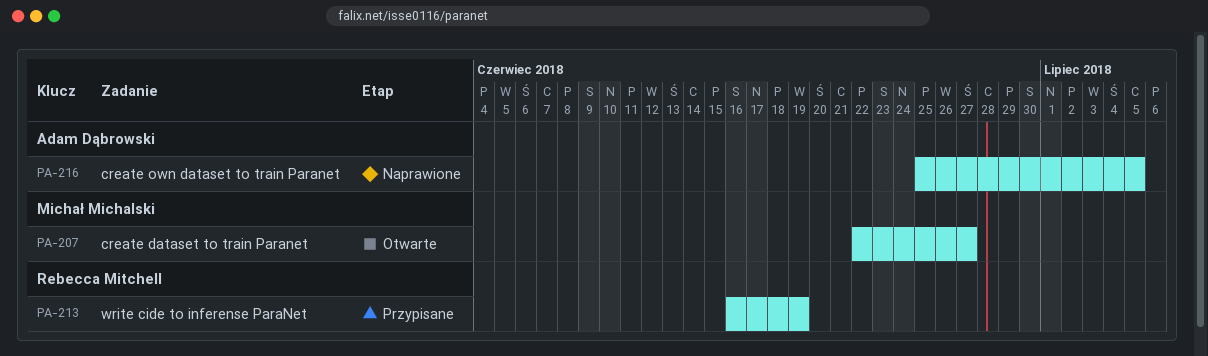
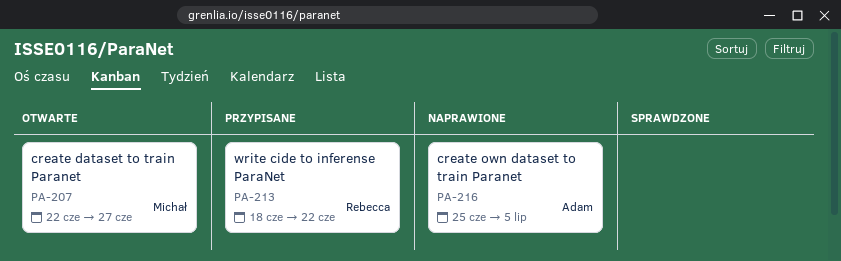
PA-213, start: Jun 16 -> Jun 18
PA-213, due: Jun 19 -> Jun 22

